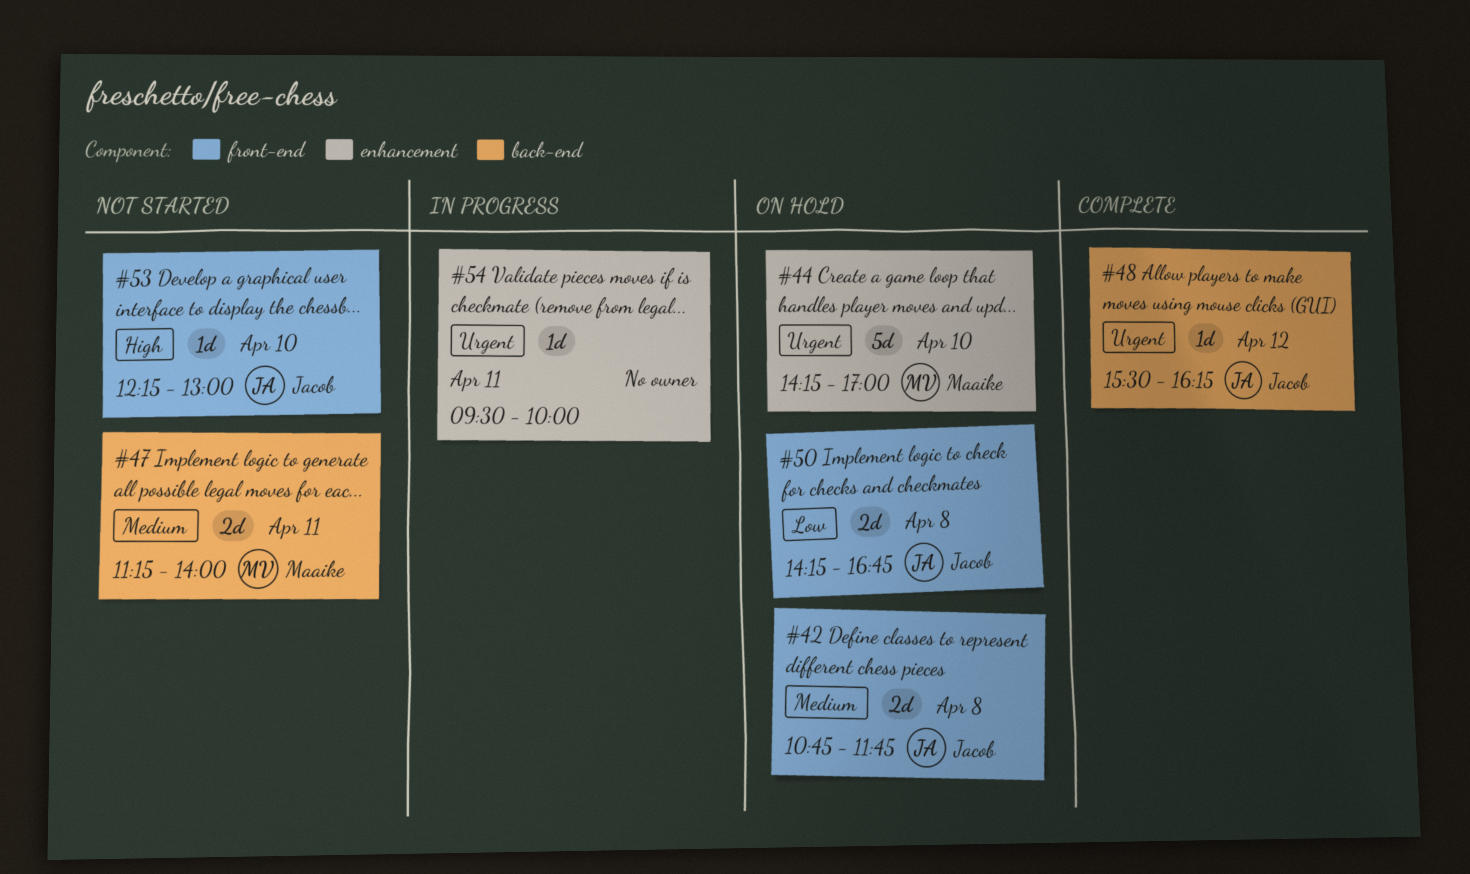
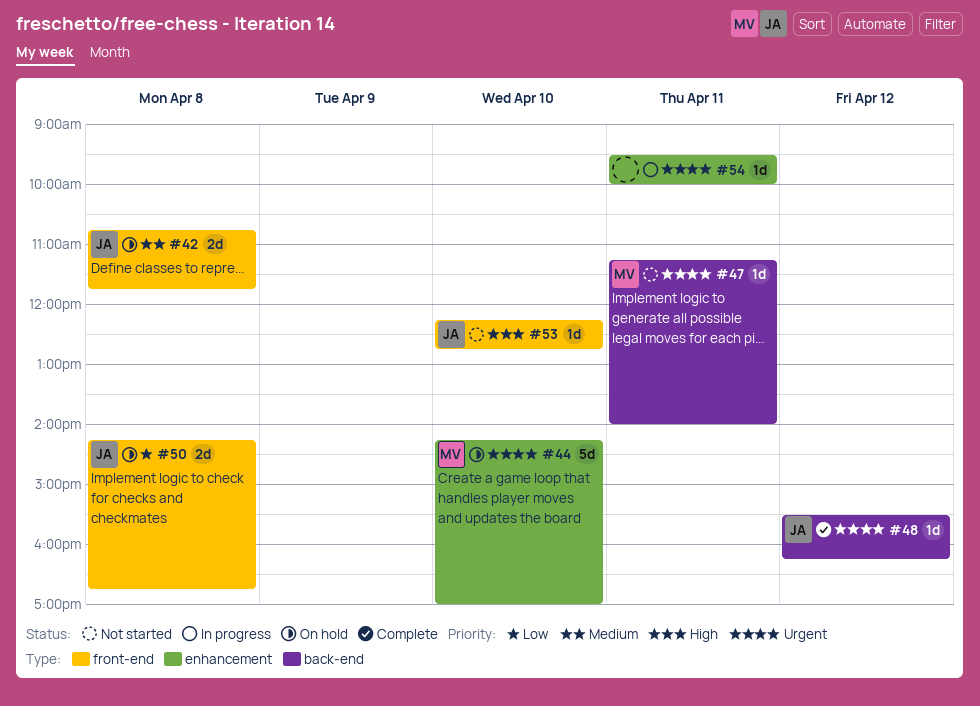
#47, priority: Medium -> Urgent
#47, estimate: 2d -> 1d
#53, ends: 13:00 -> 12:45

